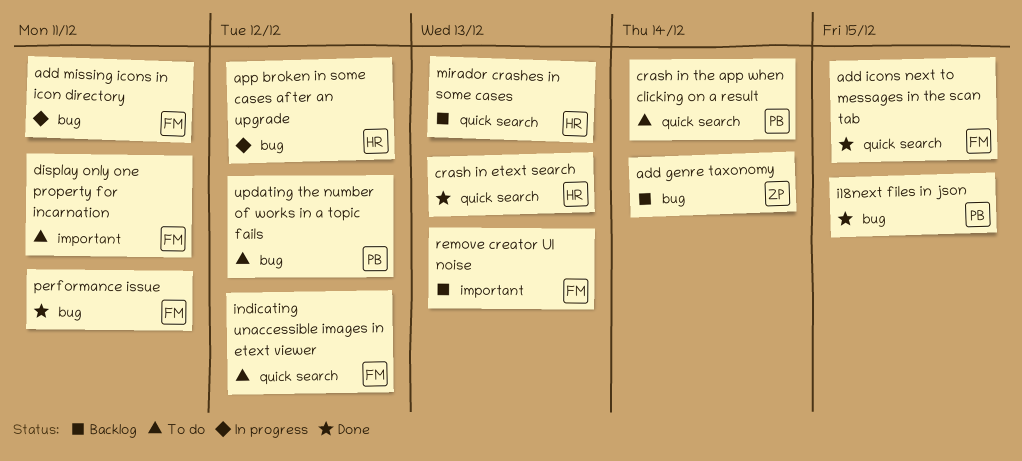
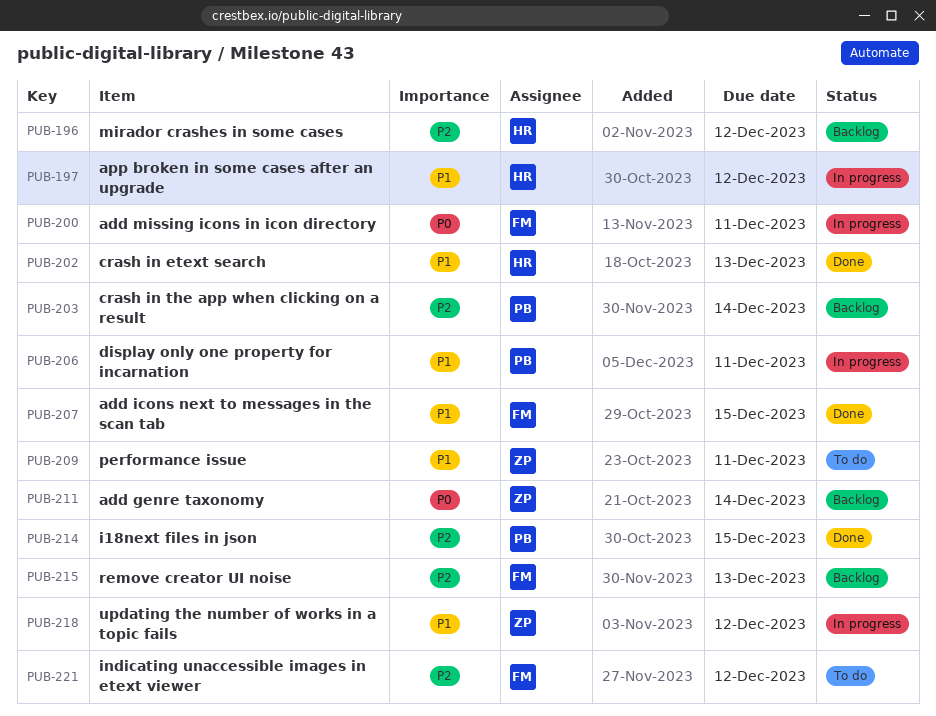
crash in the app when clicking on a result, status: To do -> Backlog
display only one property for incarnation, status: To do -> In progress
display only one property for incarnation, owner: FM -> PB
mirador crashes in some cases, due: Dec 13 -> Dec 12
performance issue, status: Done -> To do
performance issue, owner: FM -> ZP
updating the number of works in a topic fails, status: To do -> In progress
updating the number of works in a topic fails, owner: PB -> ZP

